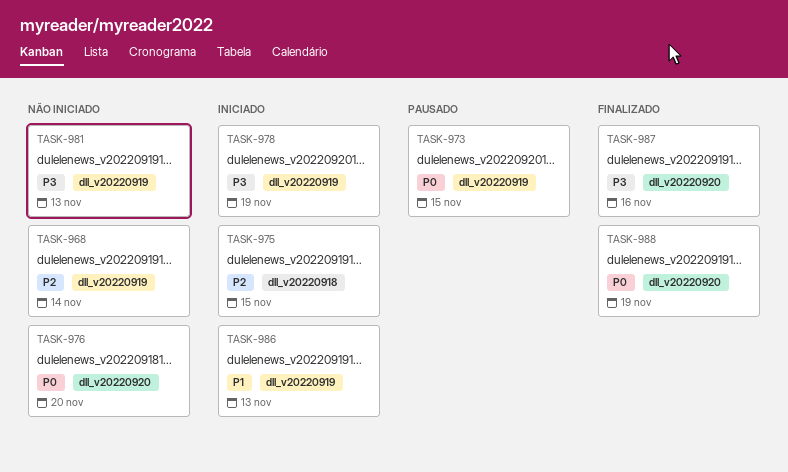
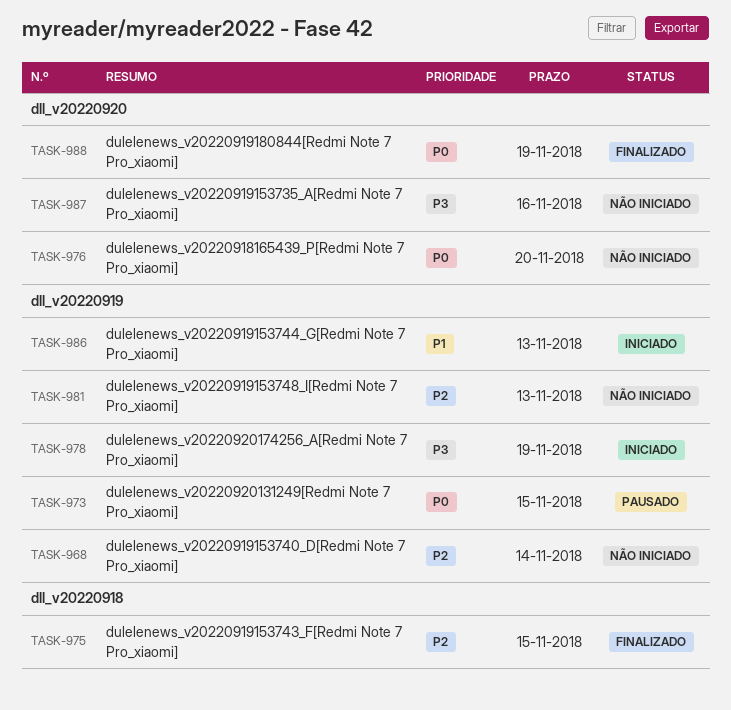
TASK-975, status: Iniciado -> Finalizado
TASK-981, priority: P3 -> P2
TASK-987, status: Finalizado -> Não iniciado

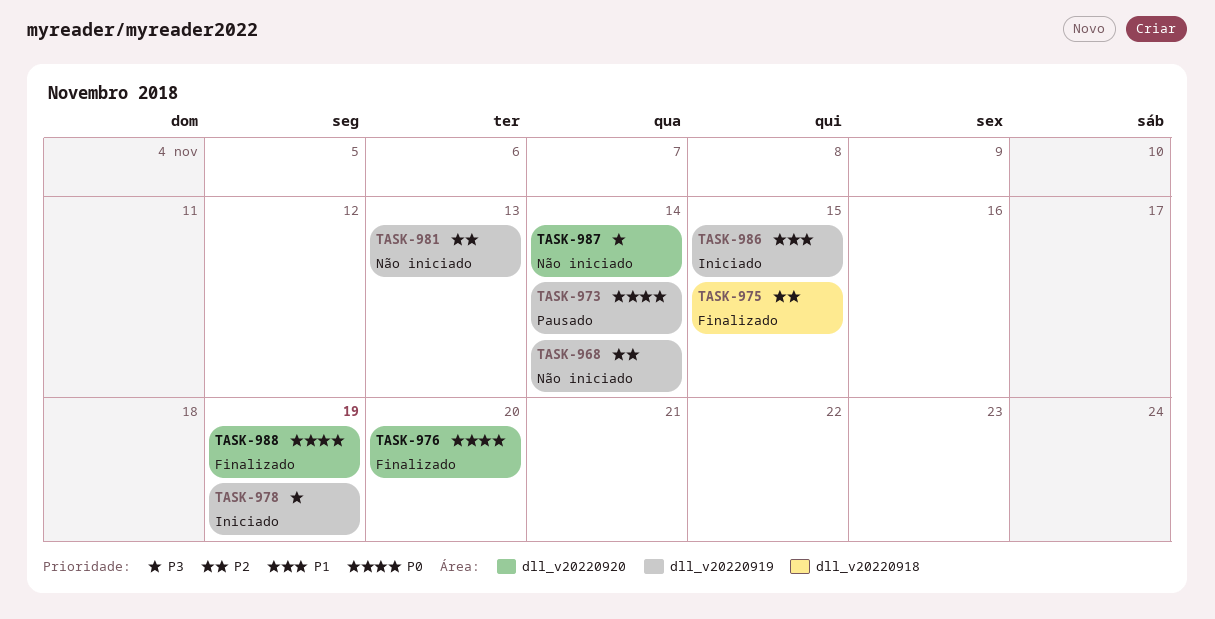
TASK-973, due: Nov 15 -> Nov 14
TASK-976, status: Não iniciado -> Finalizado
TASK-986, due: Nov 13 -> Nov 15
TASK-987, due: Nov 16 -> Nov 14

